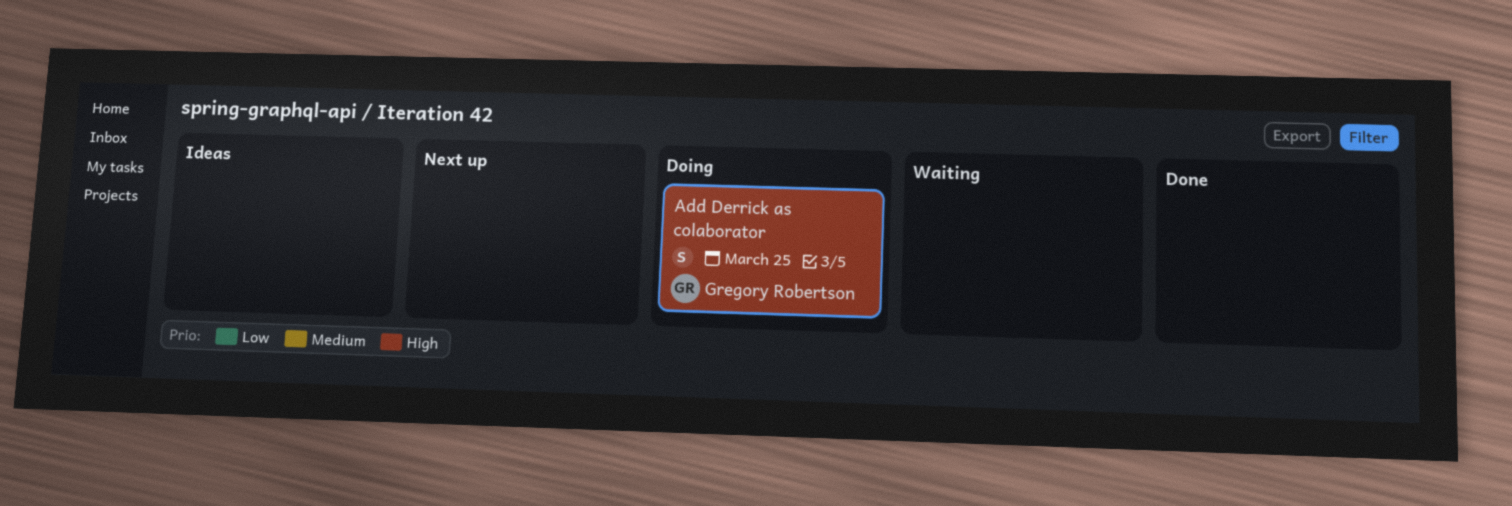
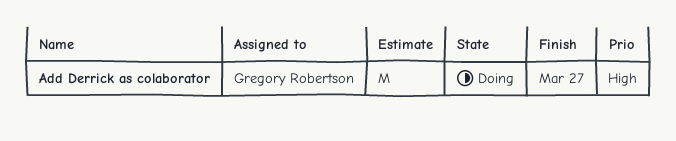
Add Derrick as colaborator, estimate: S -> M
Add Derrick as colaborator, due: Mar 25 -> Mar 27

